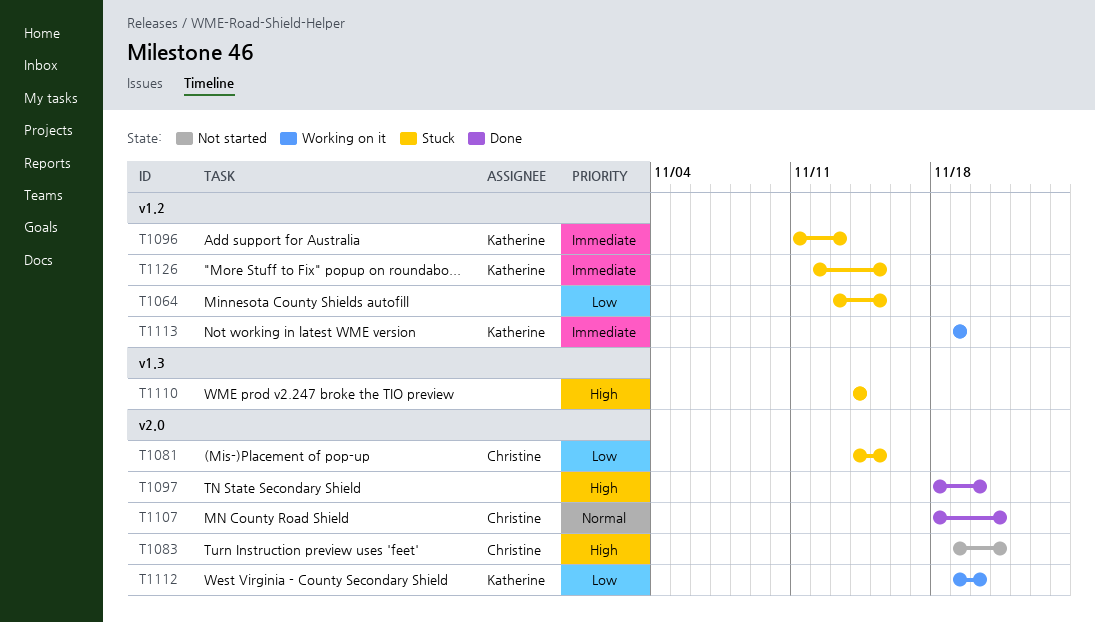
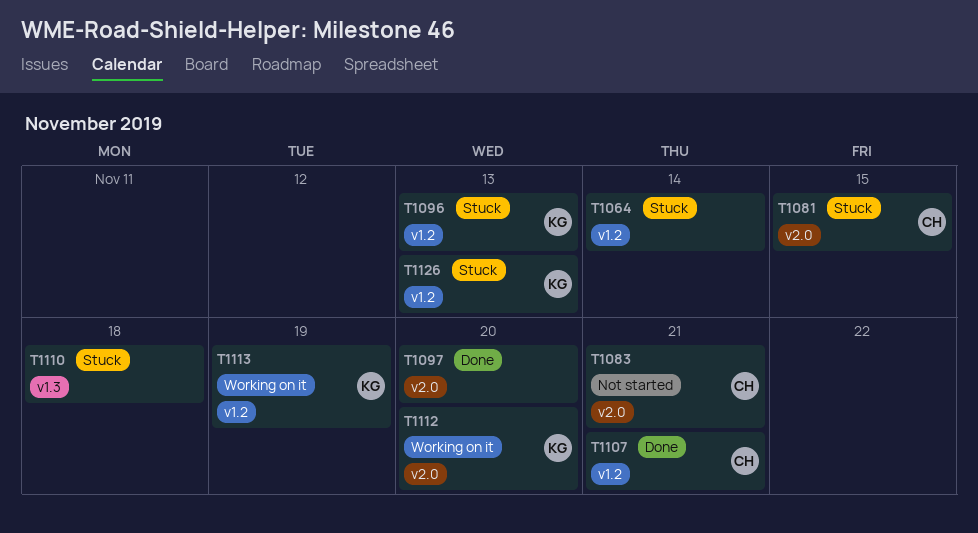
T1064, due: Nov 15 -> Nov 14
T1107, label: v2.0 -> v1.2
T1110, due: Nov 14 -> Nov 18
T1126, due: Nov 15 -> Nov 13

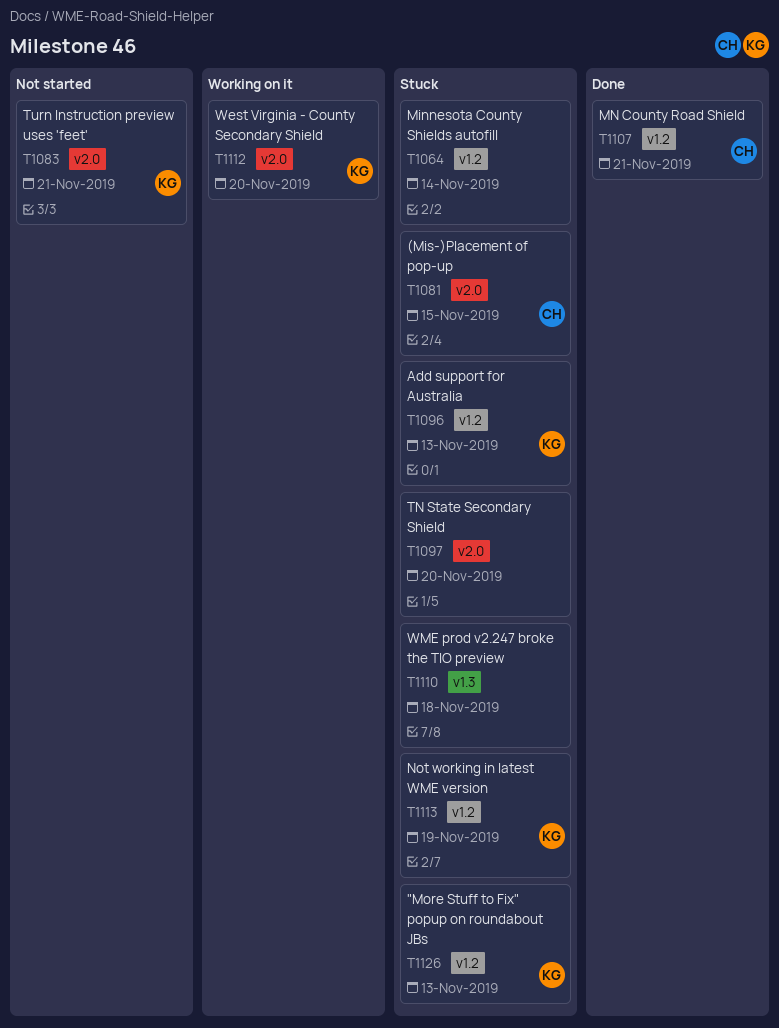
T1083, owner: CH -> KG
T1097, status: Done -> Stuck
T1113, status: Working on it -> Stuck

